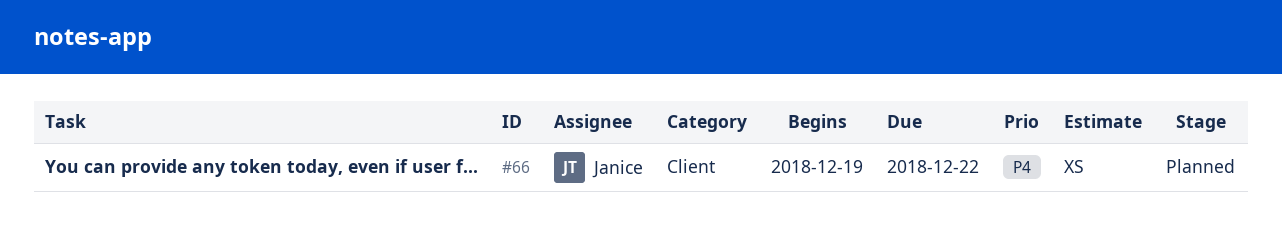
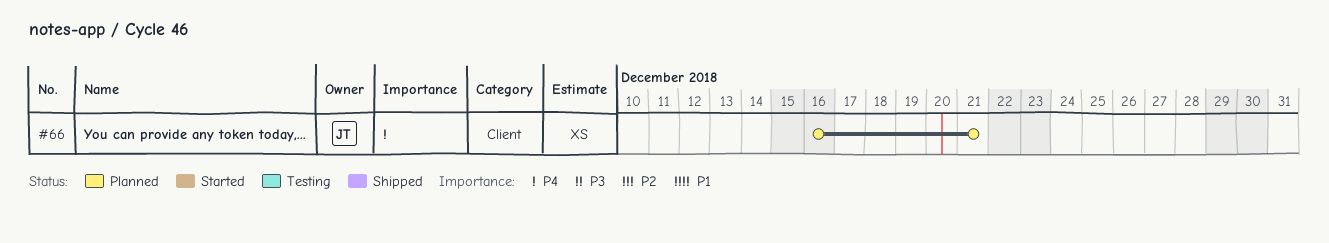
#66, start: Dec 19 -> Dec 16
#66, due: Dec 22 -> Dec 21

